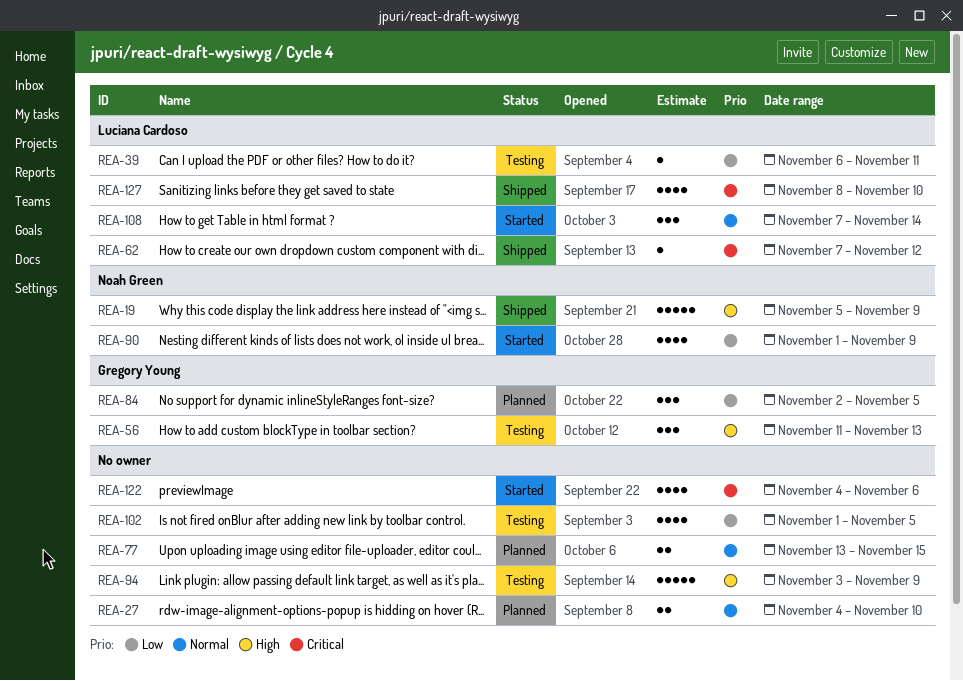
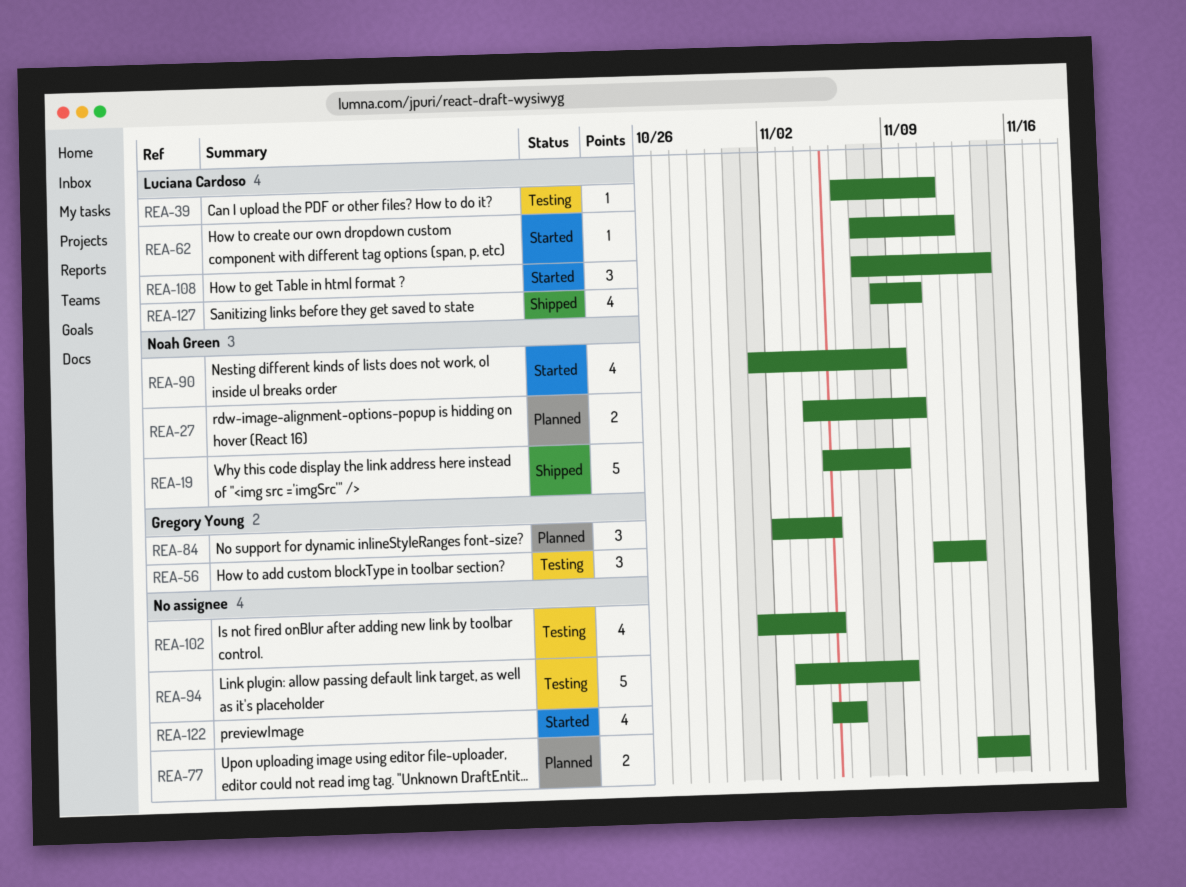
REA-27, owner: none -> Noah Green
REA-62, status: Shipped -> Started
REA-122, start: Nov 4 -> Nov 5

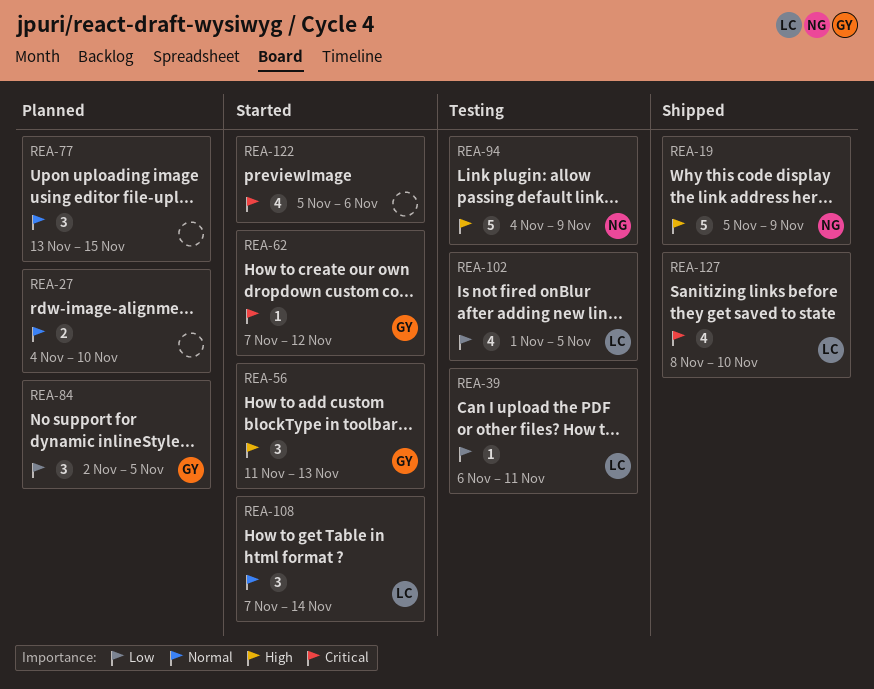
REA-27, owner: Noah Green -> none
REA-56, status: Testing -> Started
REA-62, owner: Luciana Cardoso -> Gregory Young
REA-77, estimate: 2 -> 3
REA-90: present -> none
REA-94, owner: none -> Noah Green
REA-94, start: Nov 3 -> Nov 4
REA-102, owner: none -> Luciana Cardoso

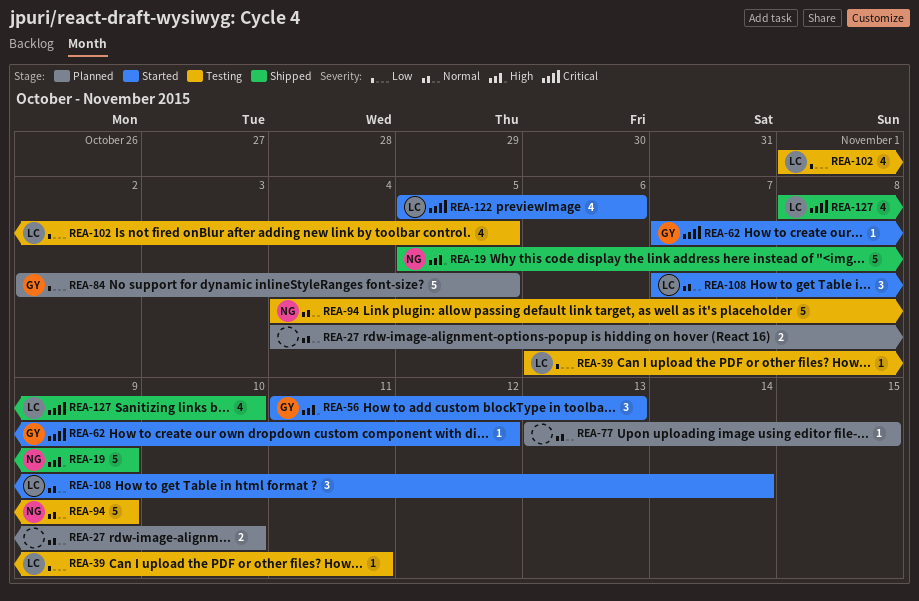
REA-77, estimate: 3 -> 1
REA-84, estimate: 3 -> 5
REA-94, priority: High -> Normal
REA-122, owner: none -> LC

